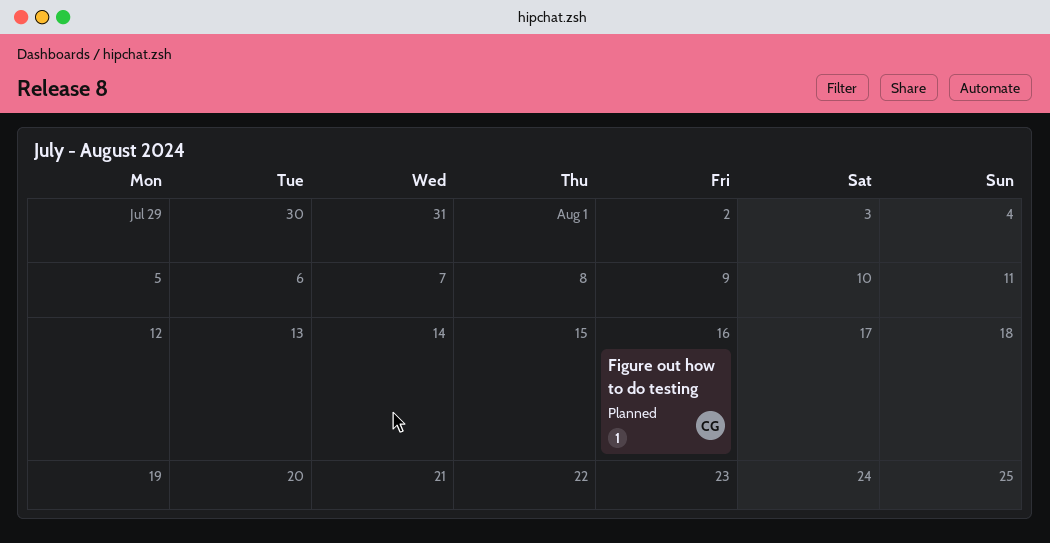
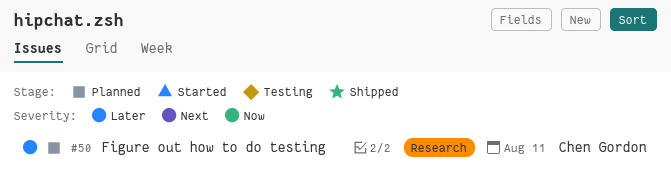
Figure out how to do testing, due: Aug 16 -> Aug 11

